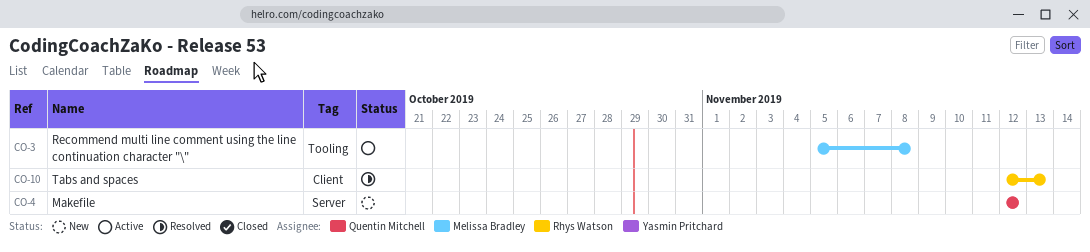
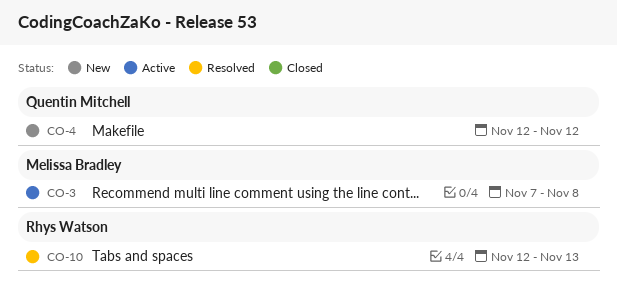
CO-3, start: Nov 5 -> Nov 7

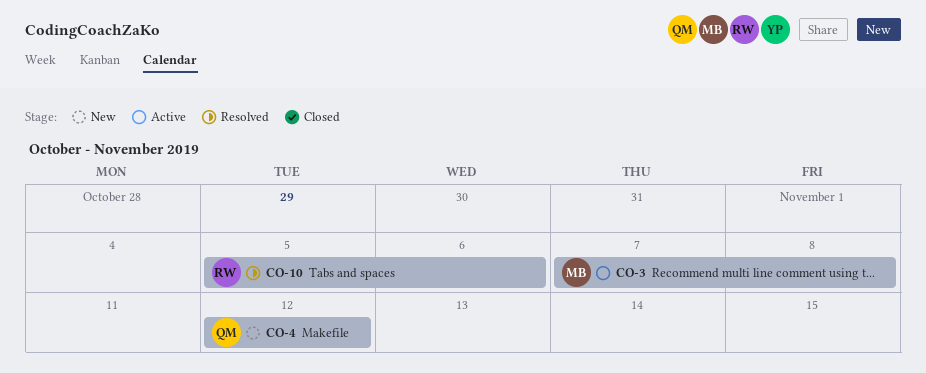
CO-10, start: Nov 12 -> Nov 5
CO-10, due: Nov 13 -> Nov 6

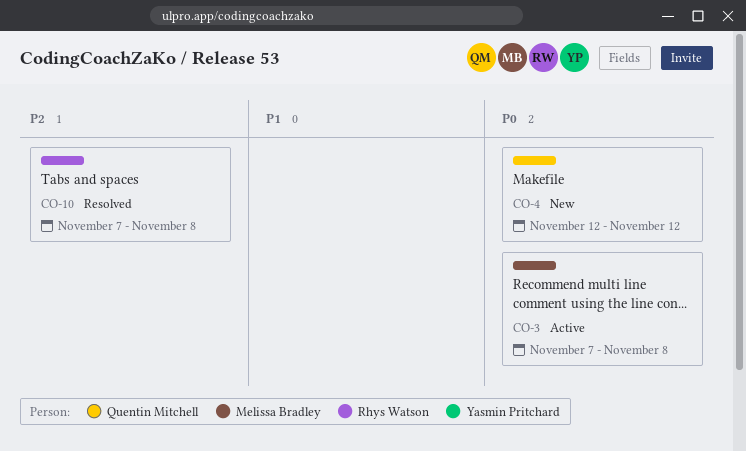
CO-10, start: Nov 5 -> Nov 7
CO-10, due: Nov 6 -> Nov 8

